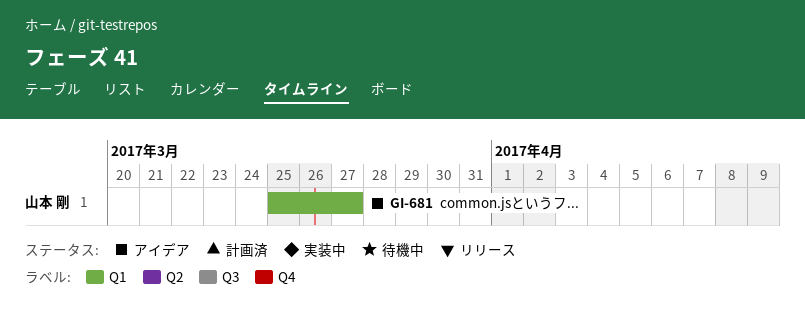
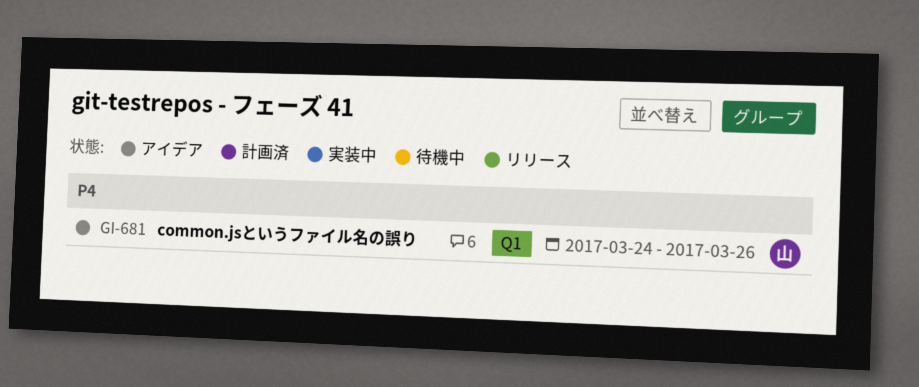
GI-681, start: Mar 25 -> Mar 24
GI-681, due: Mar 27 -> Mar 26

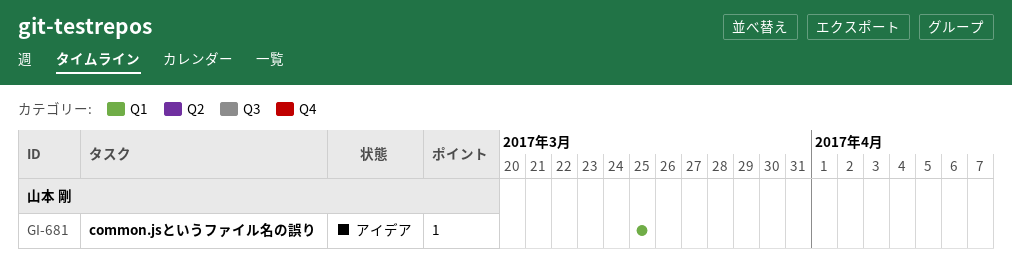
GI-681, start: Mar 24 -> Mar 25
GI-681, due: Mar 26 -> Mar 25

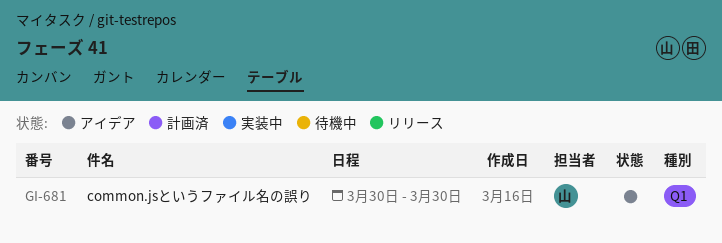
GI-681, start: Mar 25 -> Mar 30
GI-681, due: Mar 25 -> Mar 30

